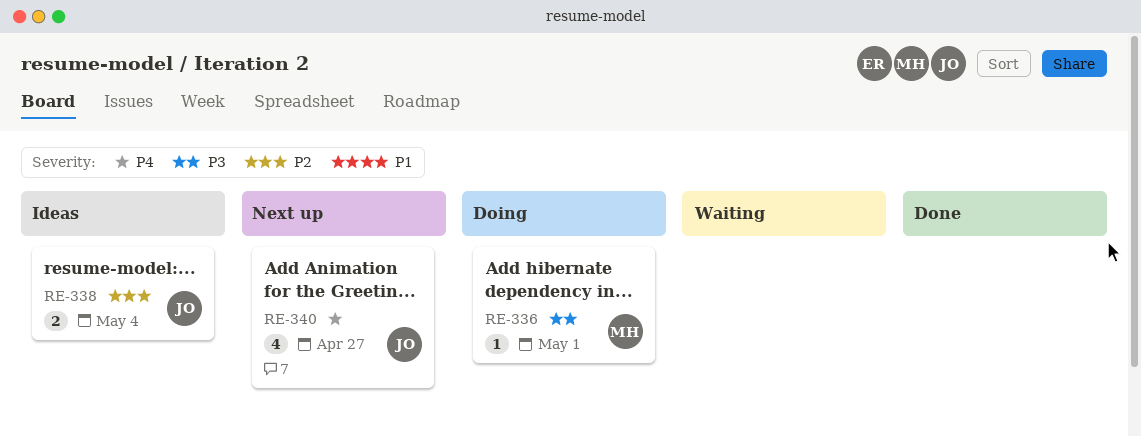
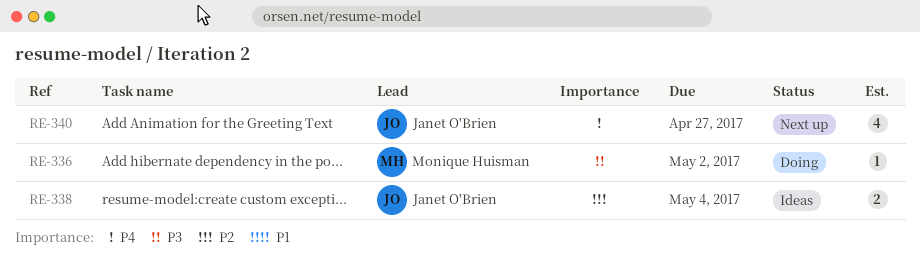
RE-336, due: May 1 -> May 2

